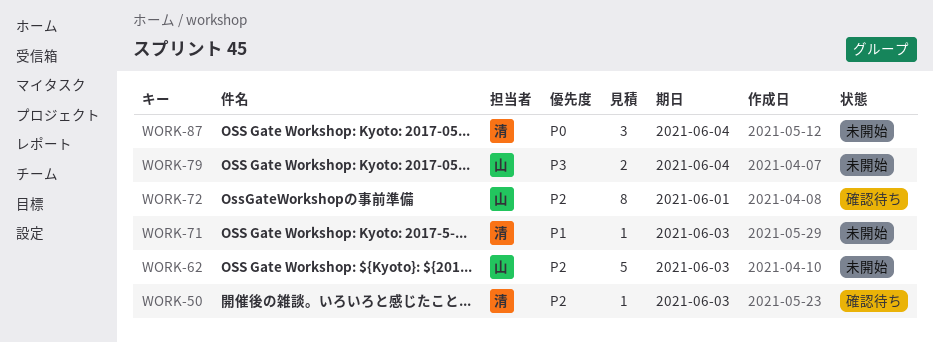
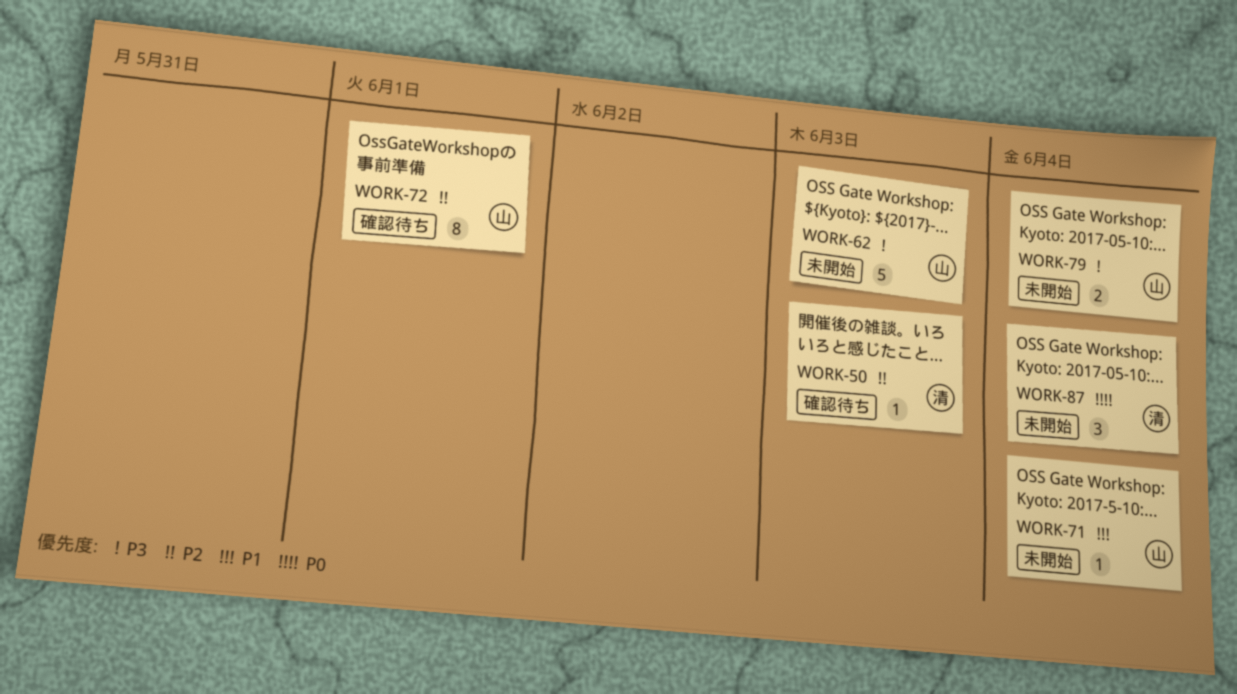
WORK-62, priority: P2 -> P3
WORK-71, owner: 清 -> 山
WORK-71, due: Jun 3 -> Jun 4

